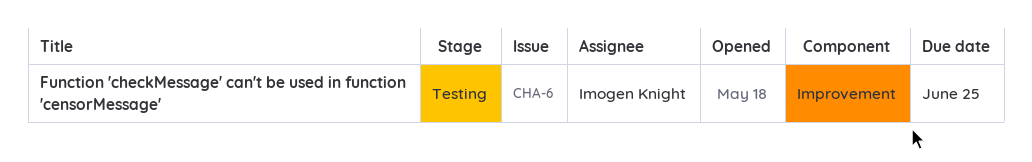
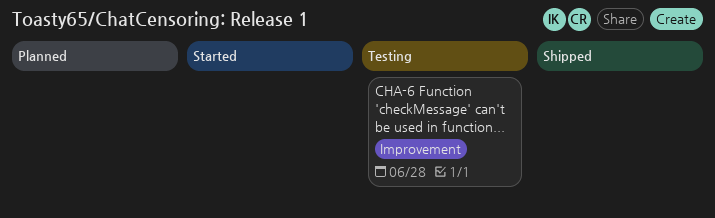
CHA-6, due: Jun 25 -> Jun 28

